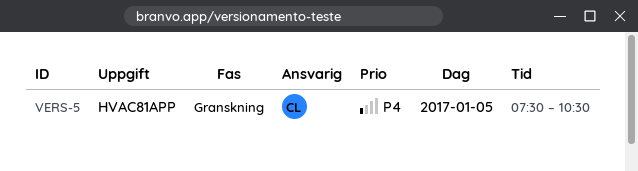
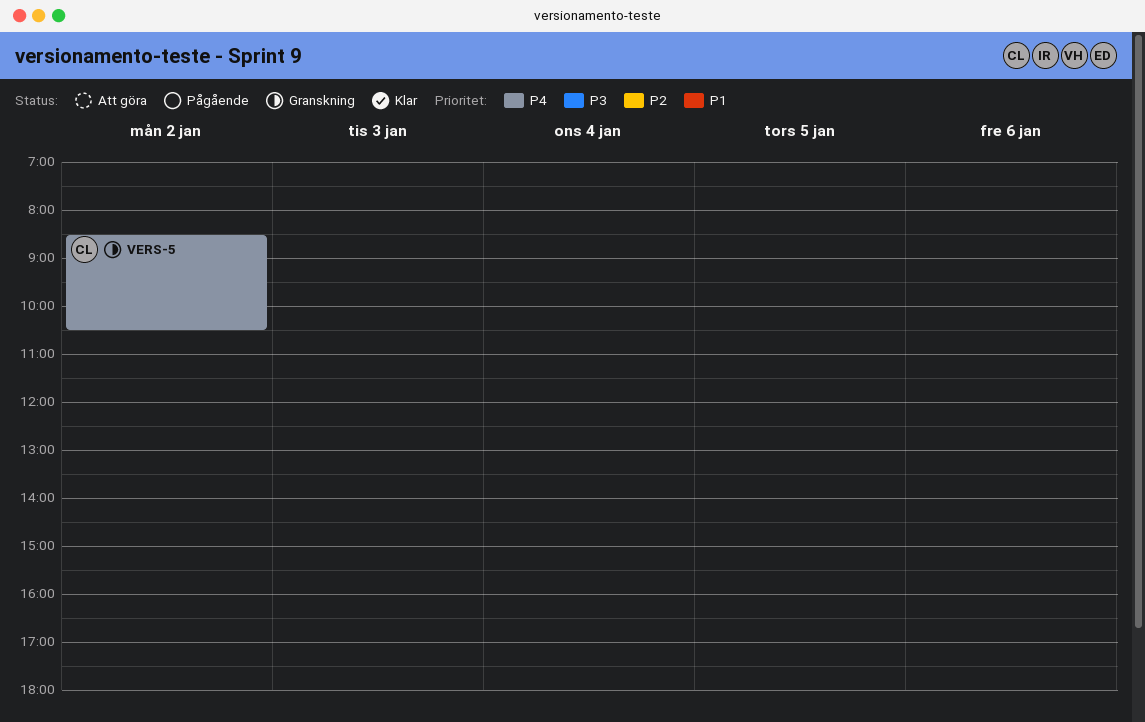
VERS-5, day: Jan 5 -> Jan 2
VERS-5, begins: 07:30 -> 08:30

